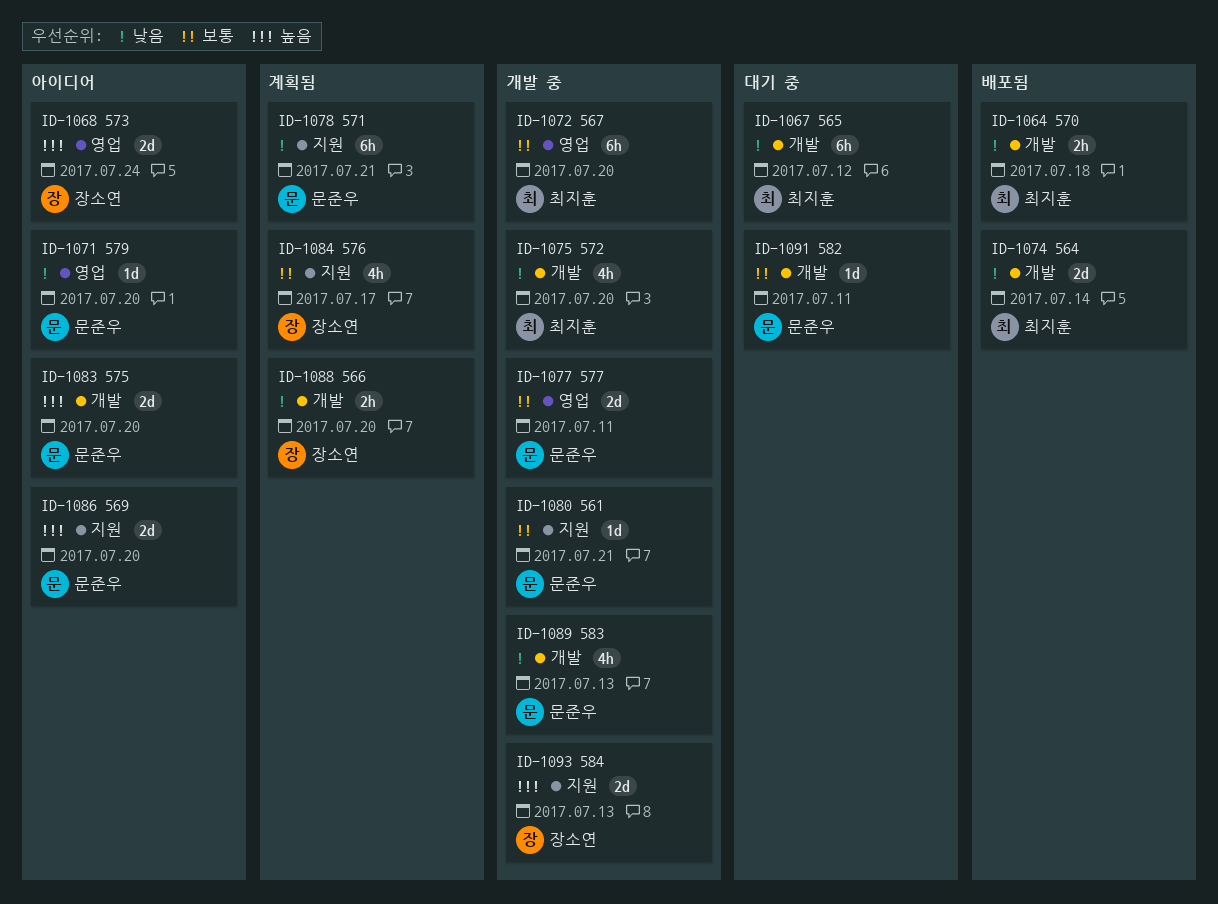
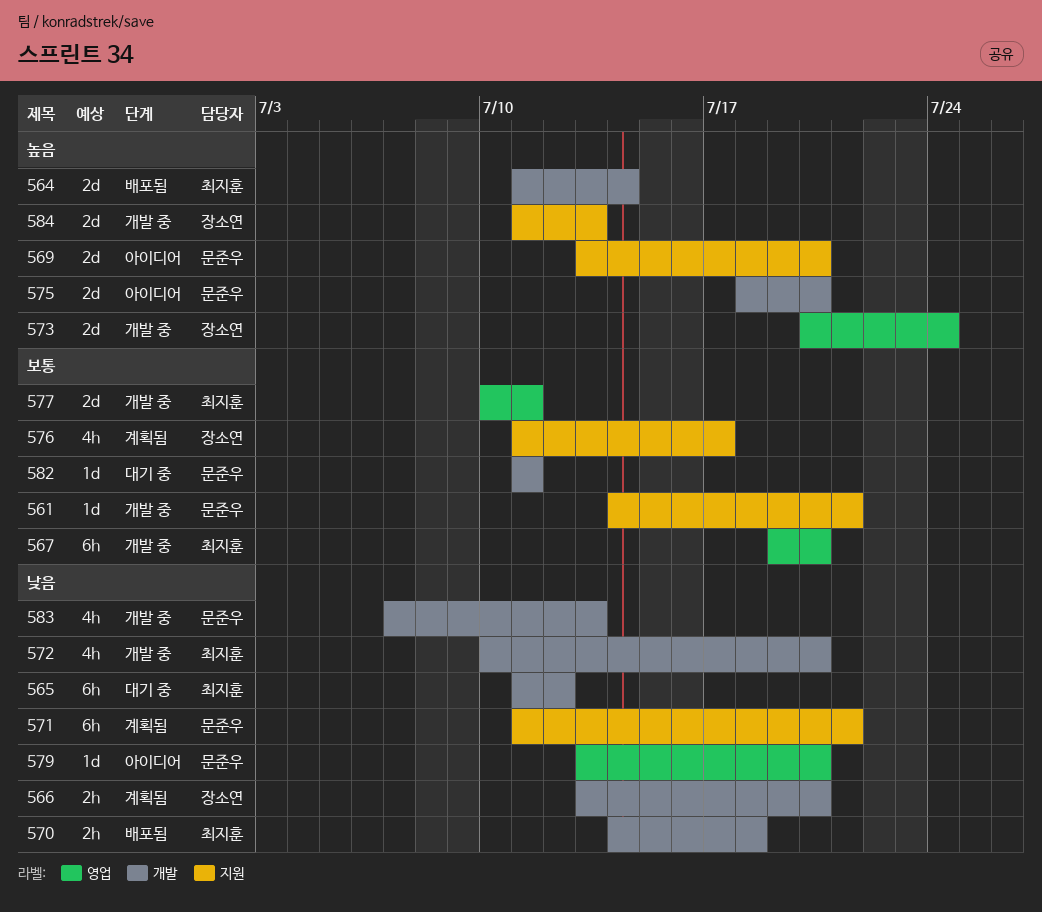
564, priority: 낮음 -> 높음
573, status: 아이디어 -> 개발 중
577, owner: 문준우 -> 최지훈

